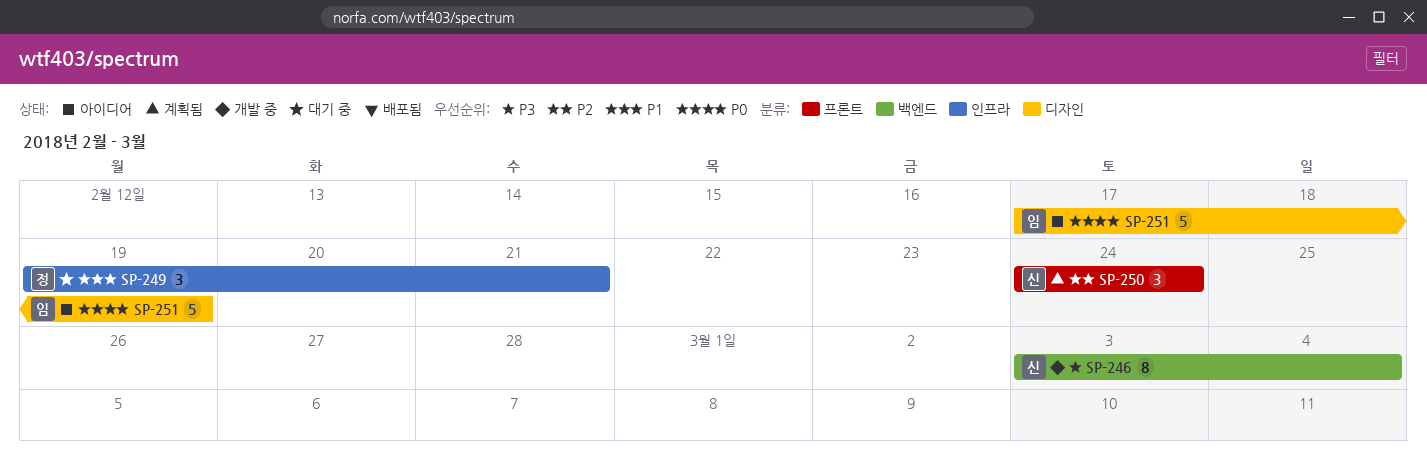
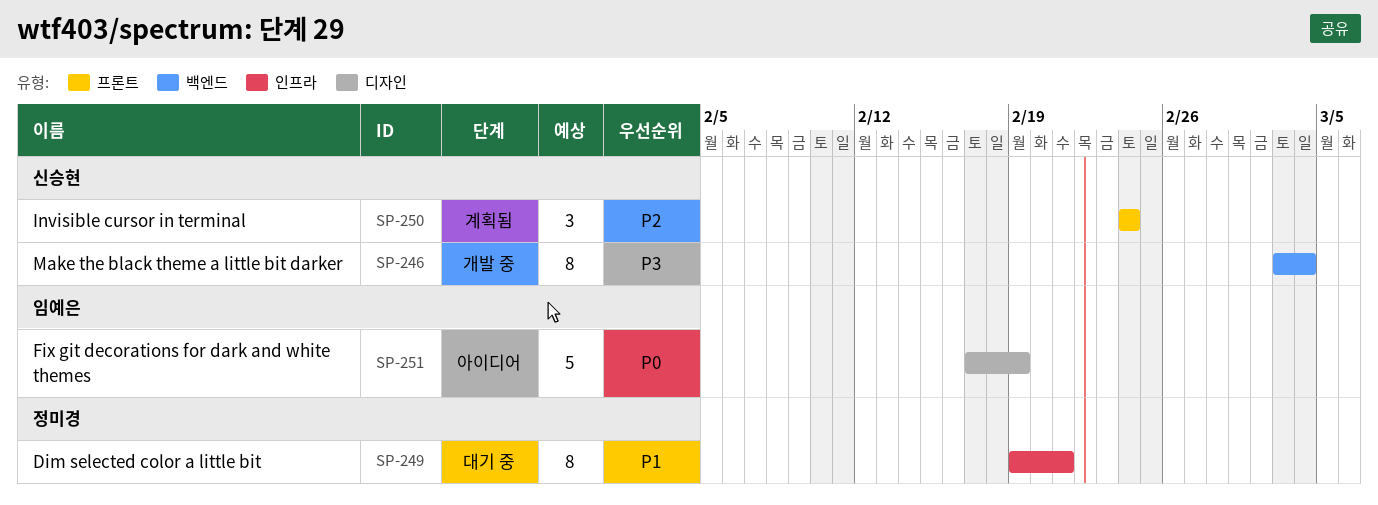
SP-249, estimate: 3 -> 8

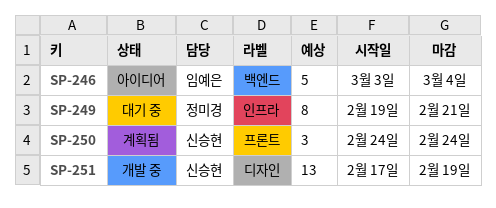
SP-246, status: 개발 중 -> 아이디어
SP-246, owner: 신승현 -> 임예은
SP-246, estimate: 8 -> 5
SP-251, status: 아이디어 -> 개발 중
SP-251, owner: 임예은 -> 신승현
SP-251, estimate: 5 -> 13

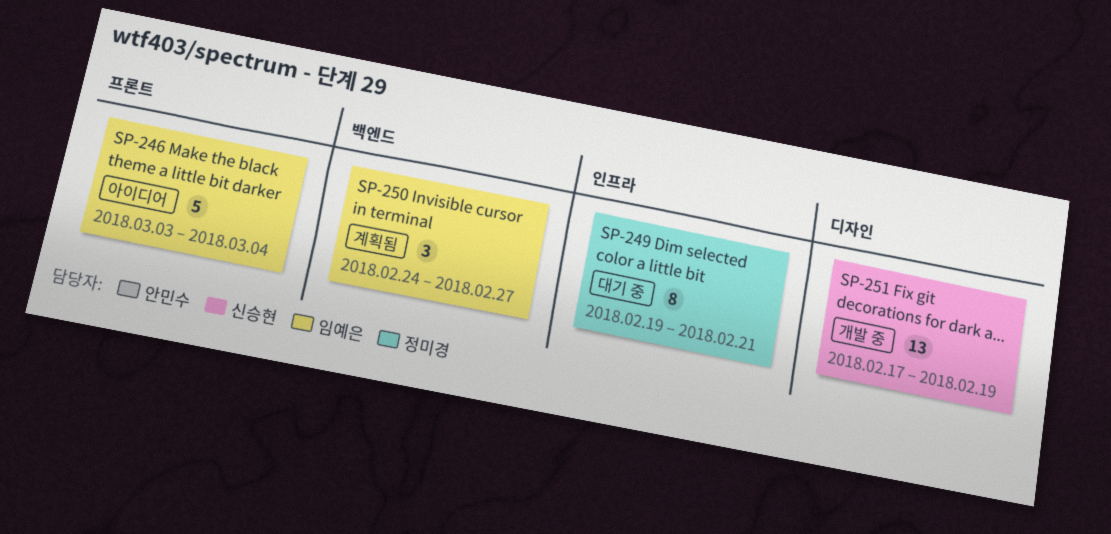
SP-246, label: 백엔드 -> 프론트
SP-250, owner: 신승현 -> 임예은
SP-250, label: 프론트 -> 백엔드
SP-250, due: Feb 24 -> Feb 27

